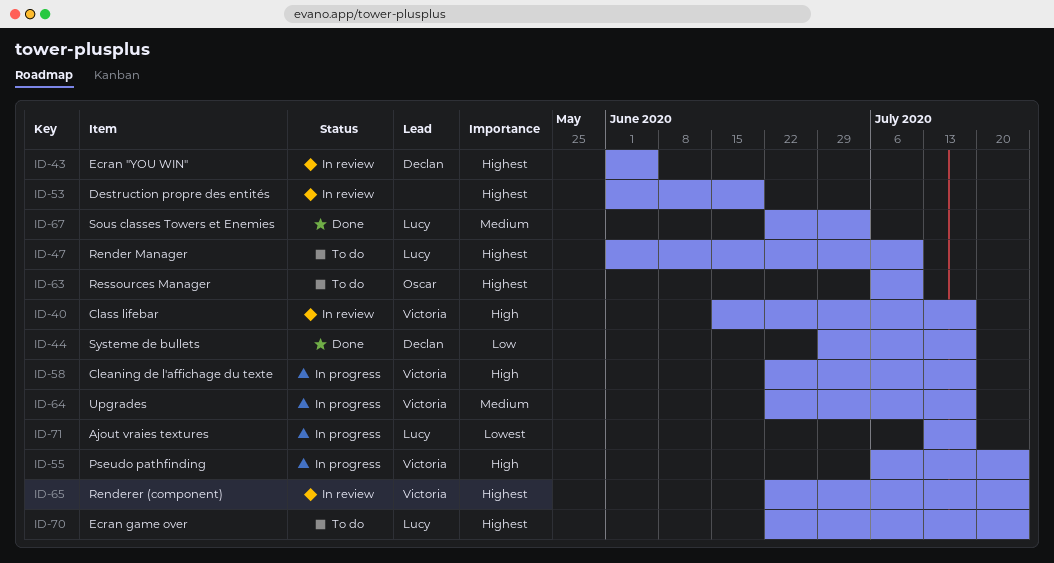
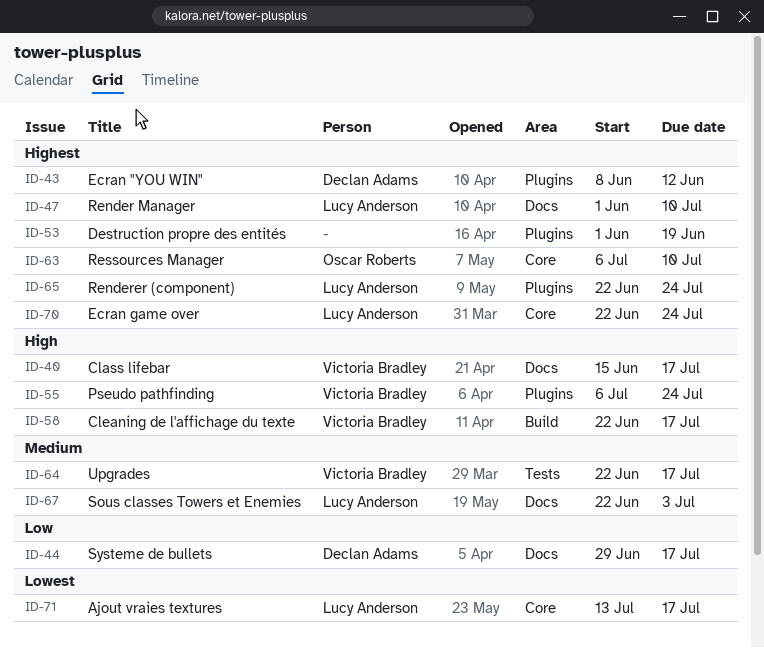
ID-43, start: Jun 1 -> Jun 8
ID-43, due: Jun 5 -> Jun 12
ID-65, owner: Victoria Bradley -> Lucy Anderson

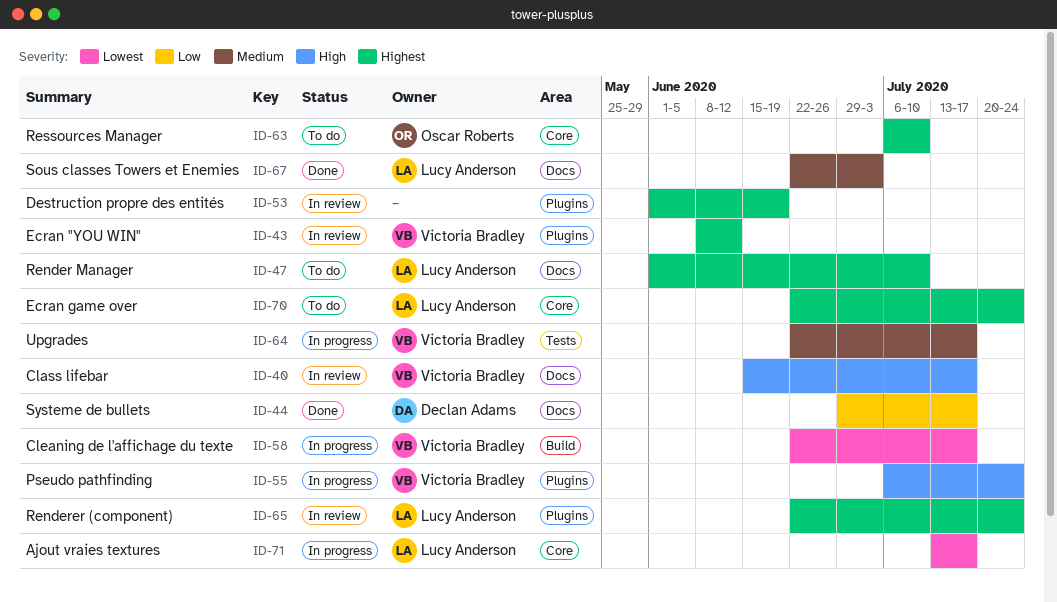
ID-43, owner: Declan Adams -> Victoria Bradley
ID-58, priority: High -> Lowest

